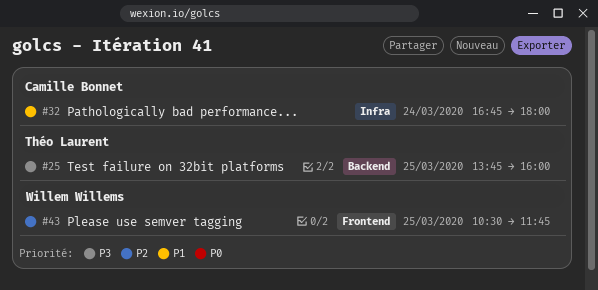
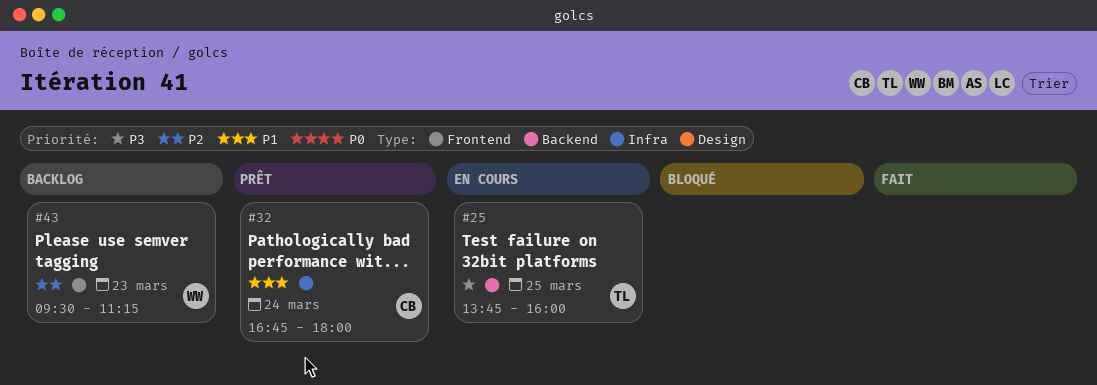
#43, day: Mar 25 -> Mar 23
#43, begins: 10:30 -> 09:30
#43, ends: 11:45 -> 11:15

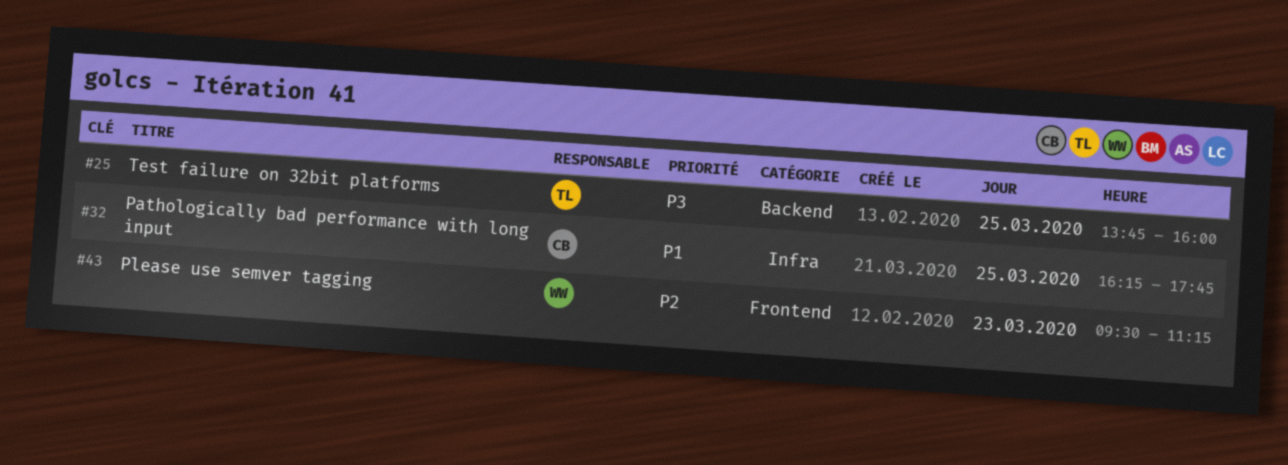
#32, day: Mar 24 -> Mar 25
#32, begins: 16:45 -> 16:15
#32, ends: 18:00 -> 17:45

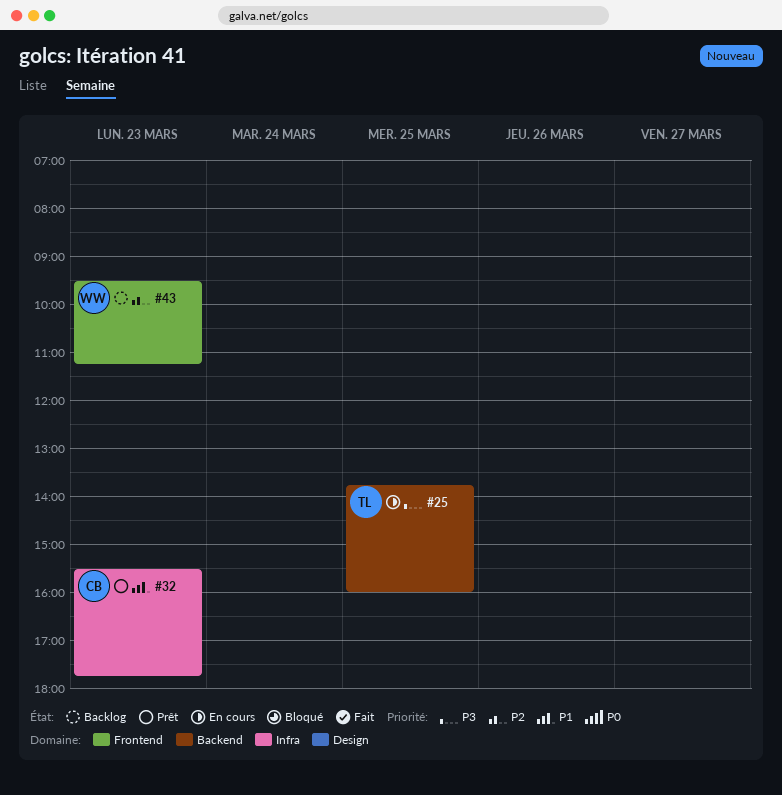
#32, day: Mar 25 -> Mar 23
#32, begins: 16:15 -> 15:30

